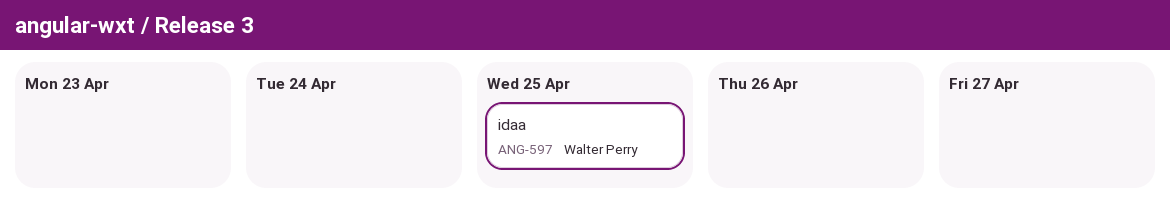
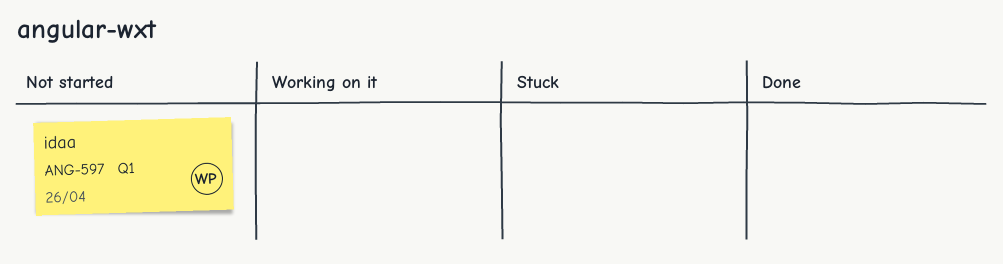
ANG-597, due: Apr 25 -> Apr 26

